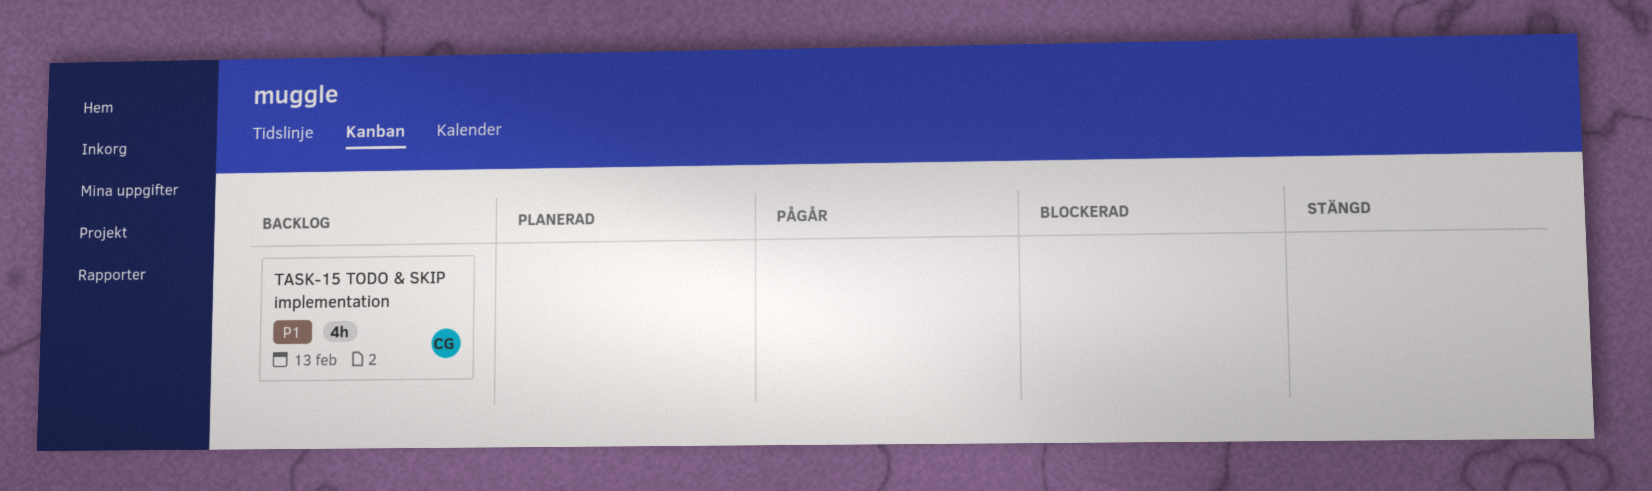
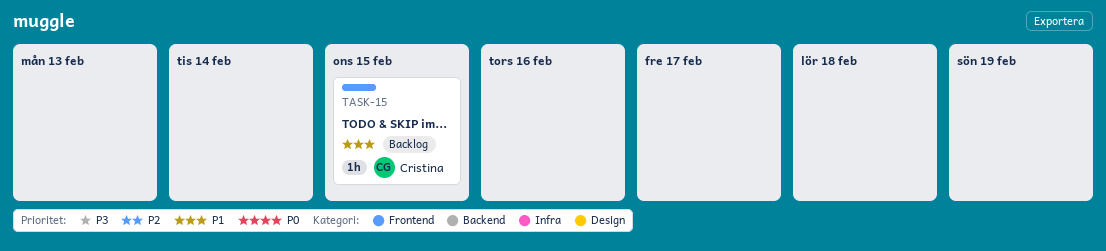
TASK-15, estimate: 4h -> 1h
TASK-15, due: Feb 13 -> Feb 15

